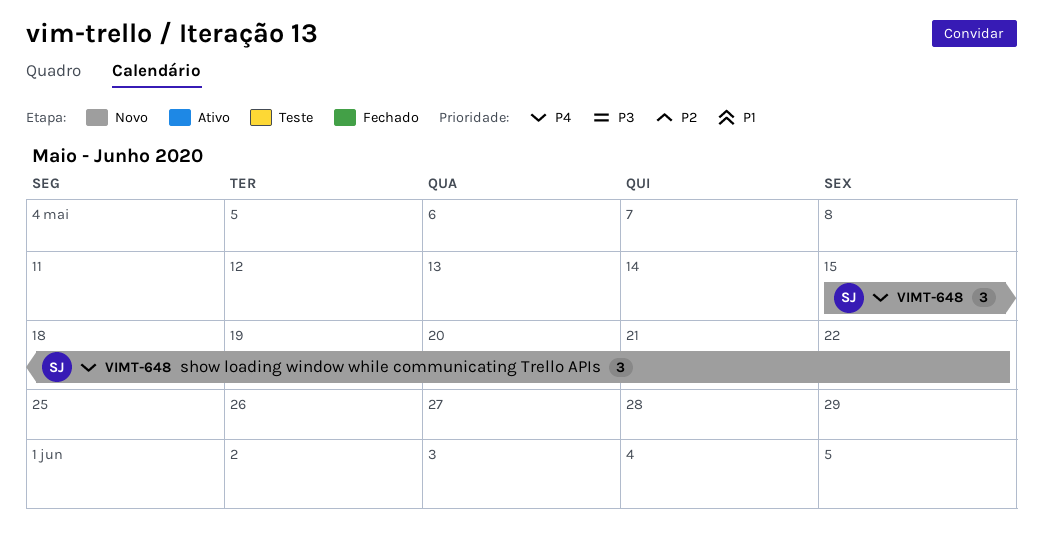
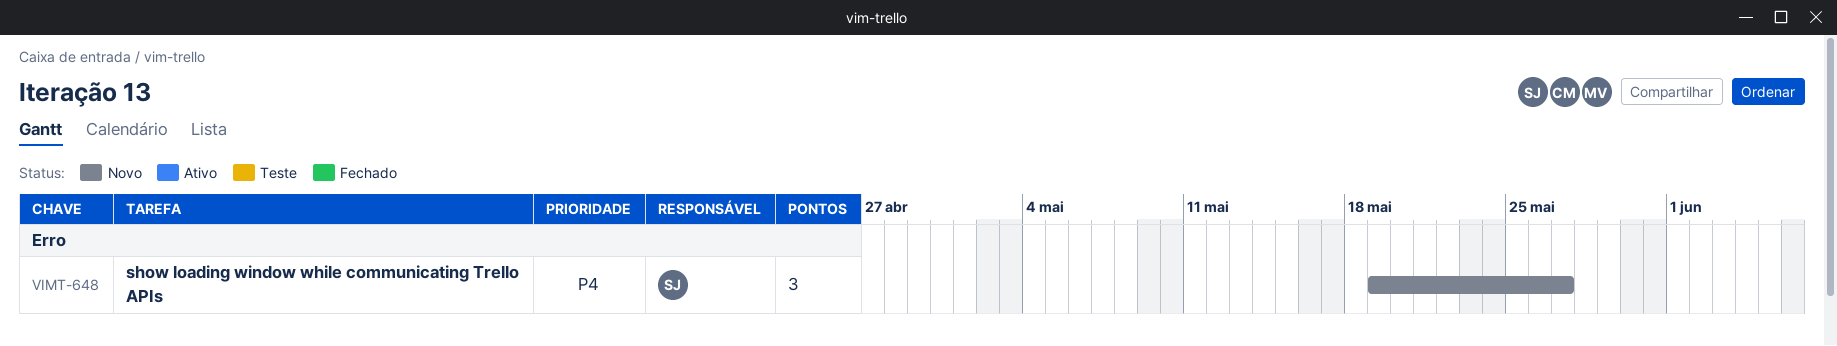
VIMT-648, start: May 15 -> May 19
VIMT-648, due: May 22 -> May 27

